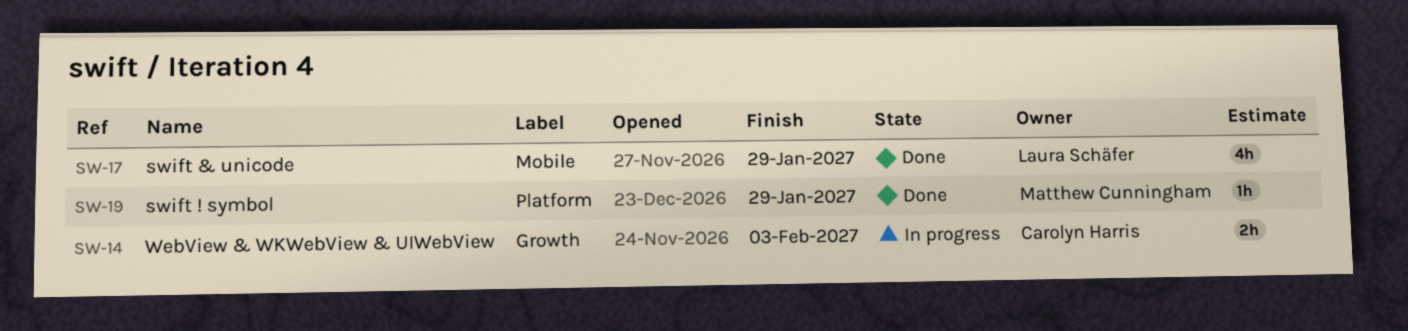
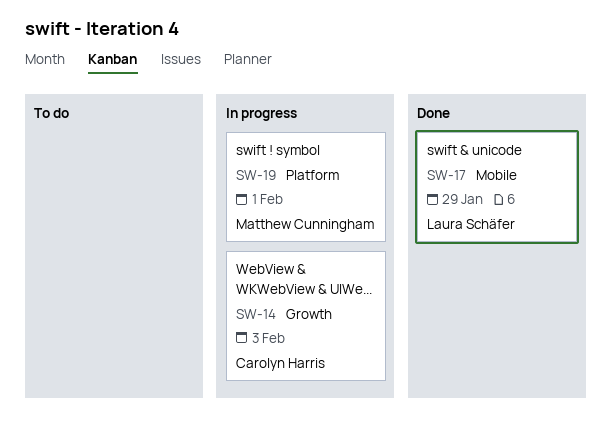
SW-19, status: Done -> In progress
SW-19, due: Jan 29 -> Feb 1

